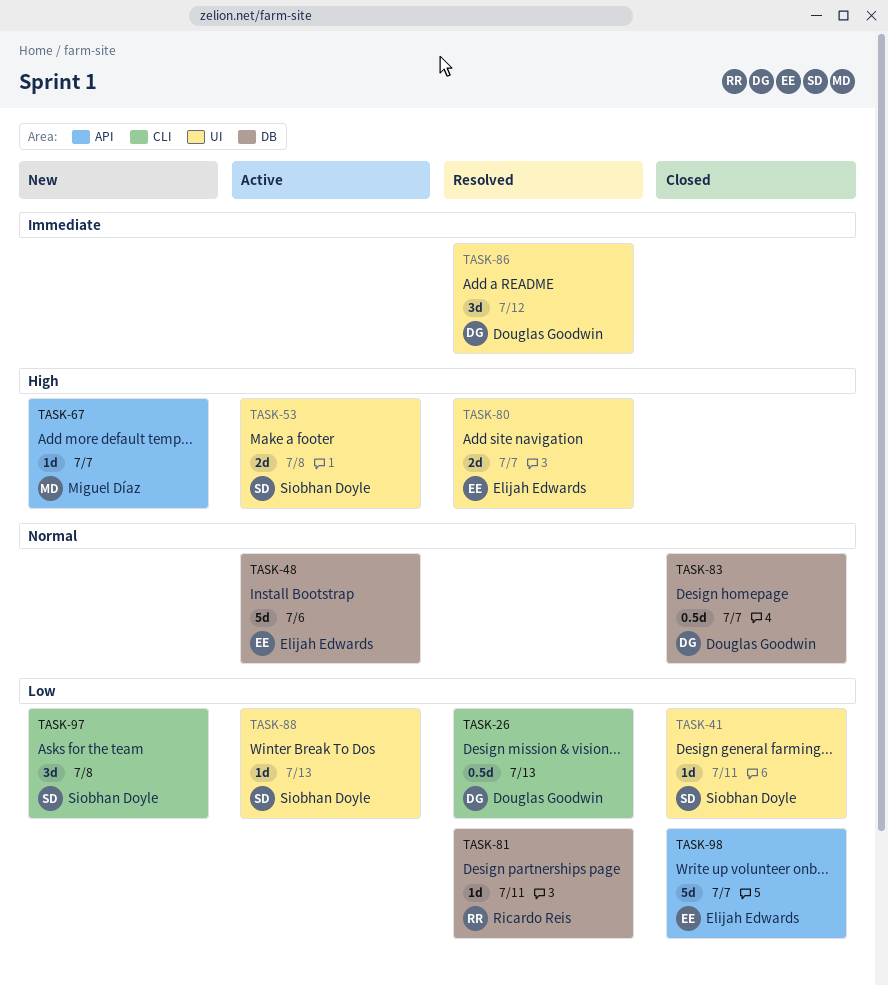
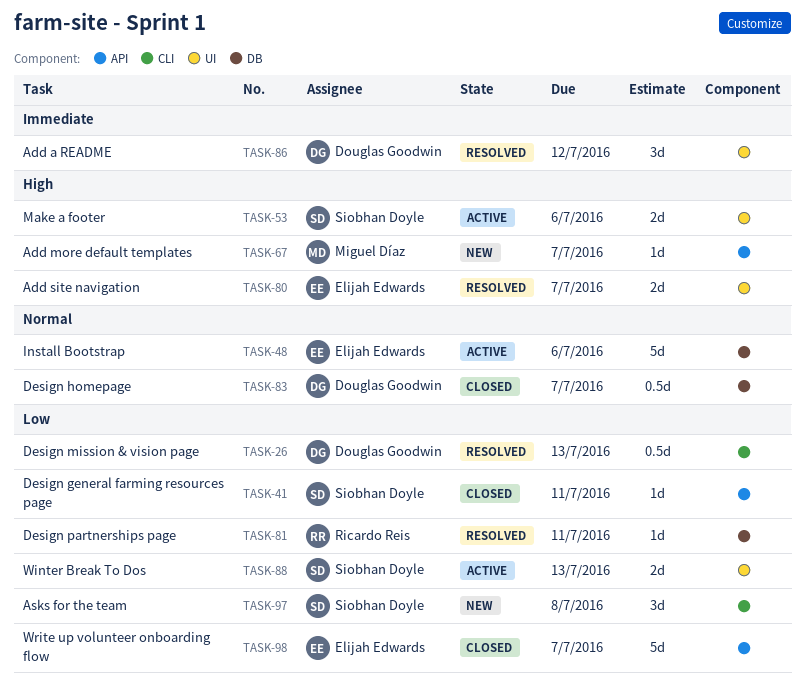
TASK-41, label: UI -> API
TASK-53, due: Jul 8 -> Jul 6
TASK-88, estimate: 1d -> 2d

